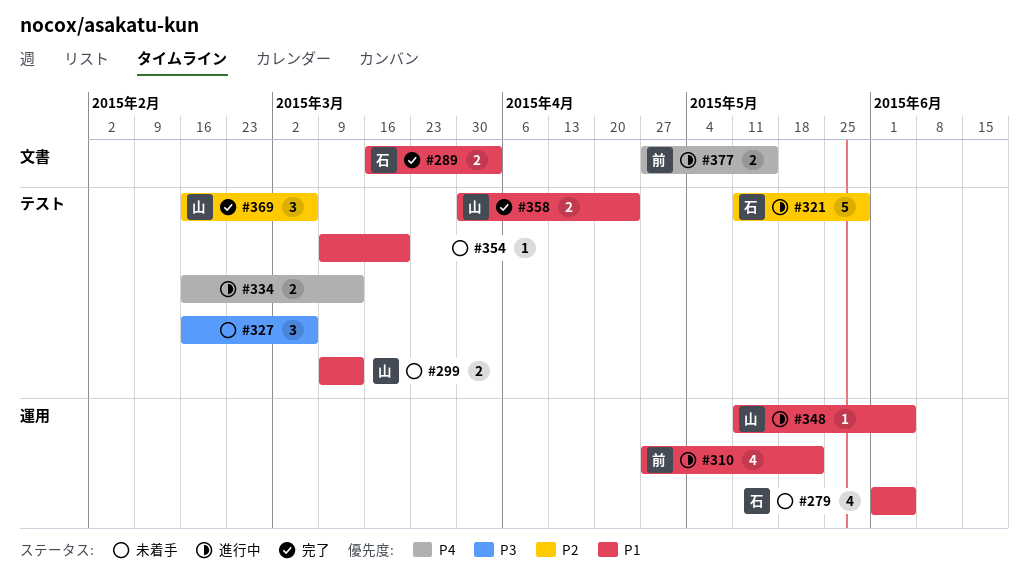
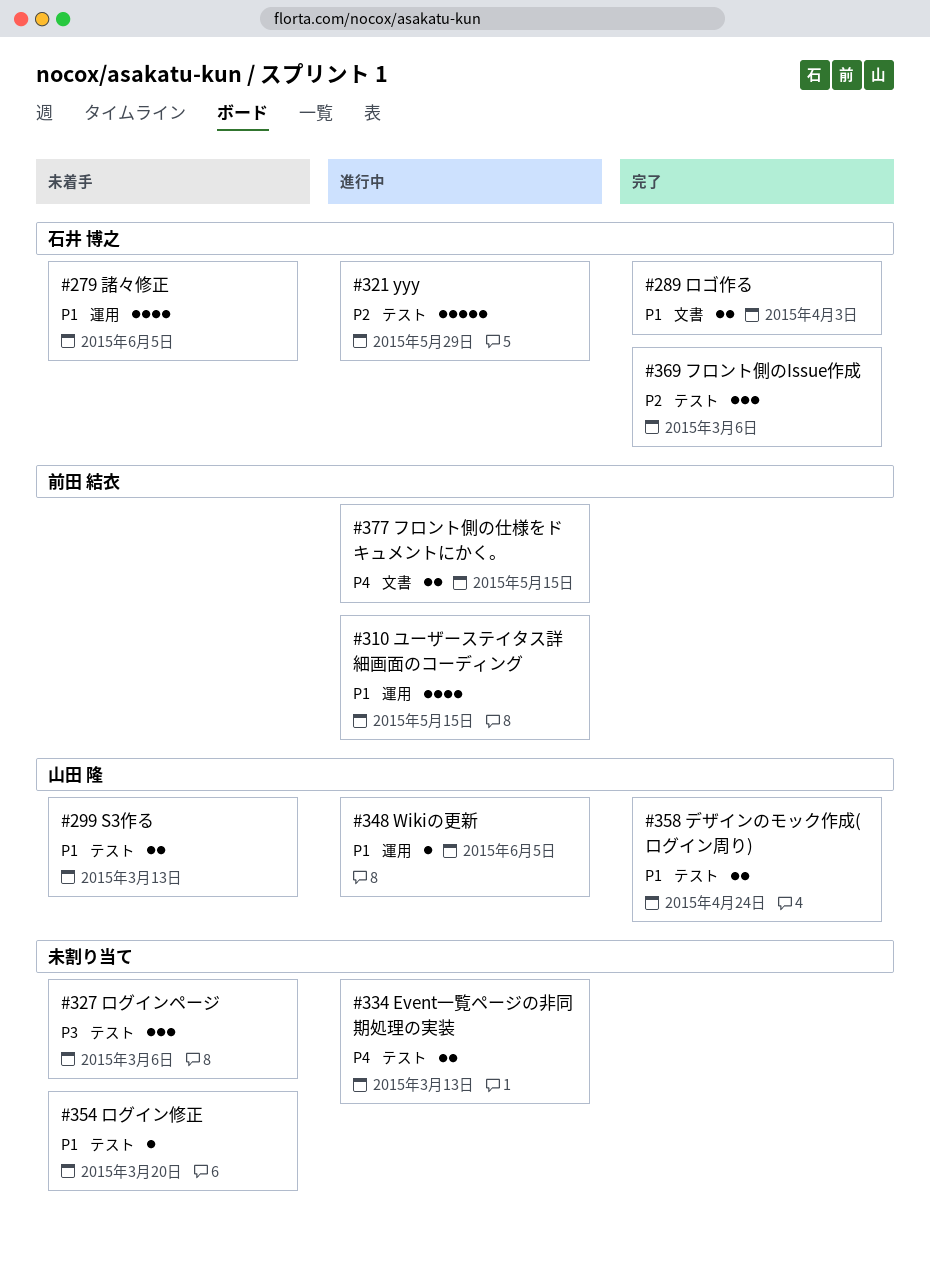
#310, due: May 22 -> May 15
#369, owner: 山田 隆 -> 石井 博之

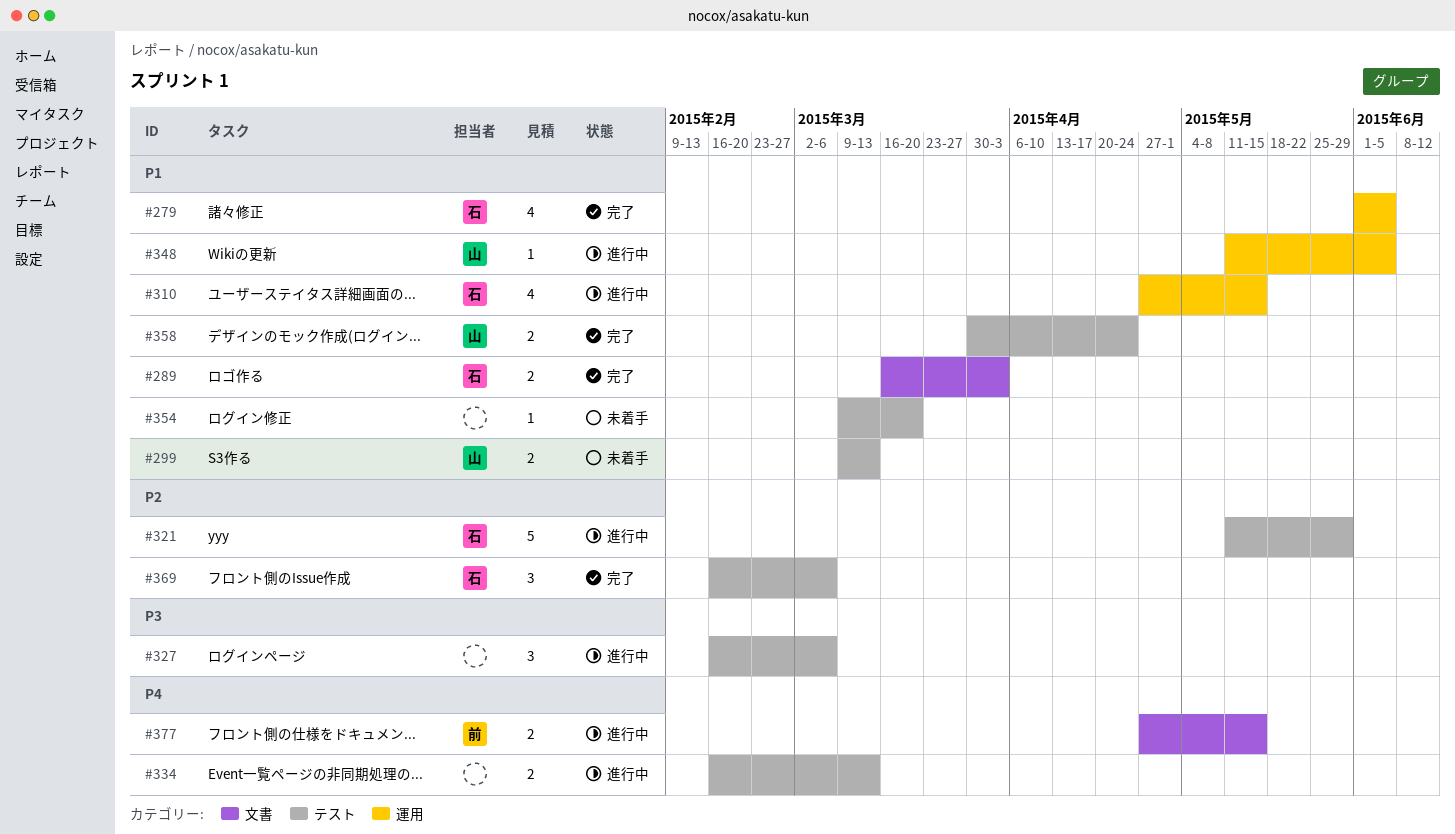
#279, status: 未着手 -> 完了
#310, owner: 前田 結衣 -> 石井 博之
#327, status: 未着手 -> 進行中

